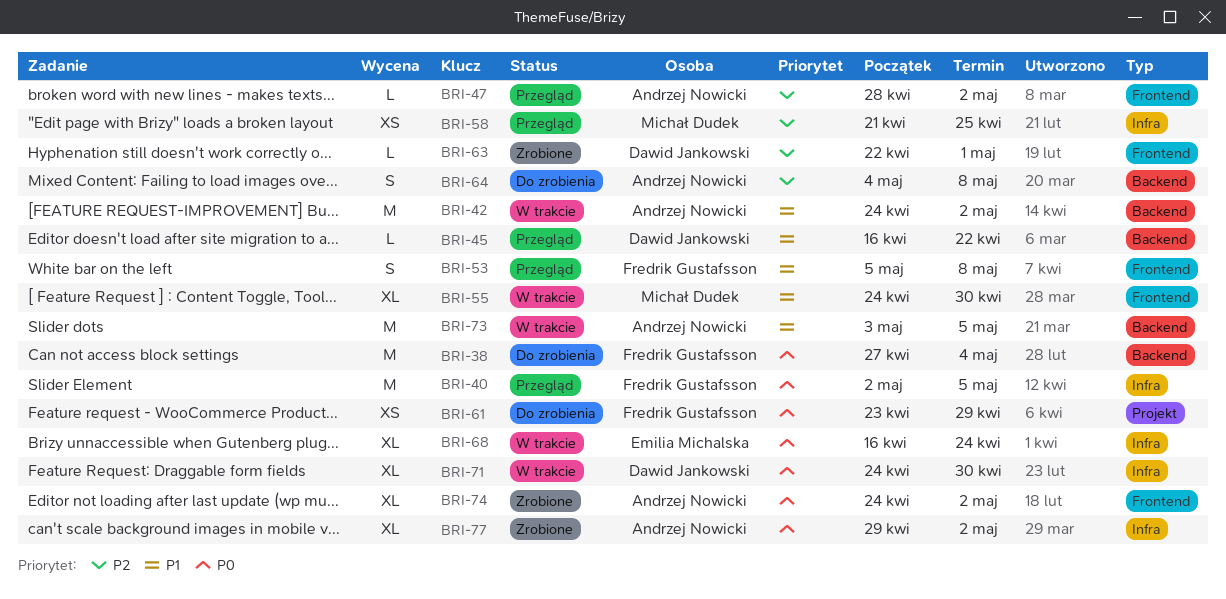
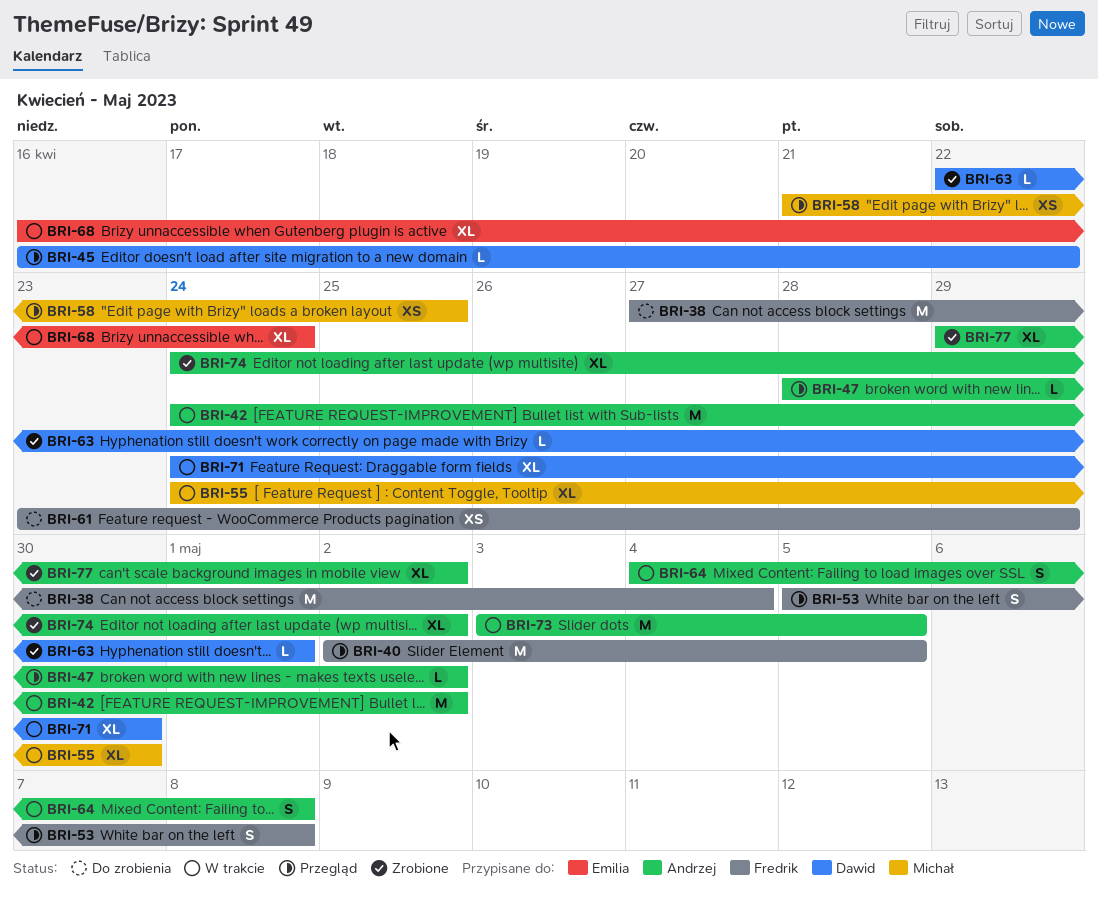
BRI-64, status: Do zrobienia -> W trakcie

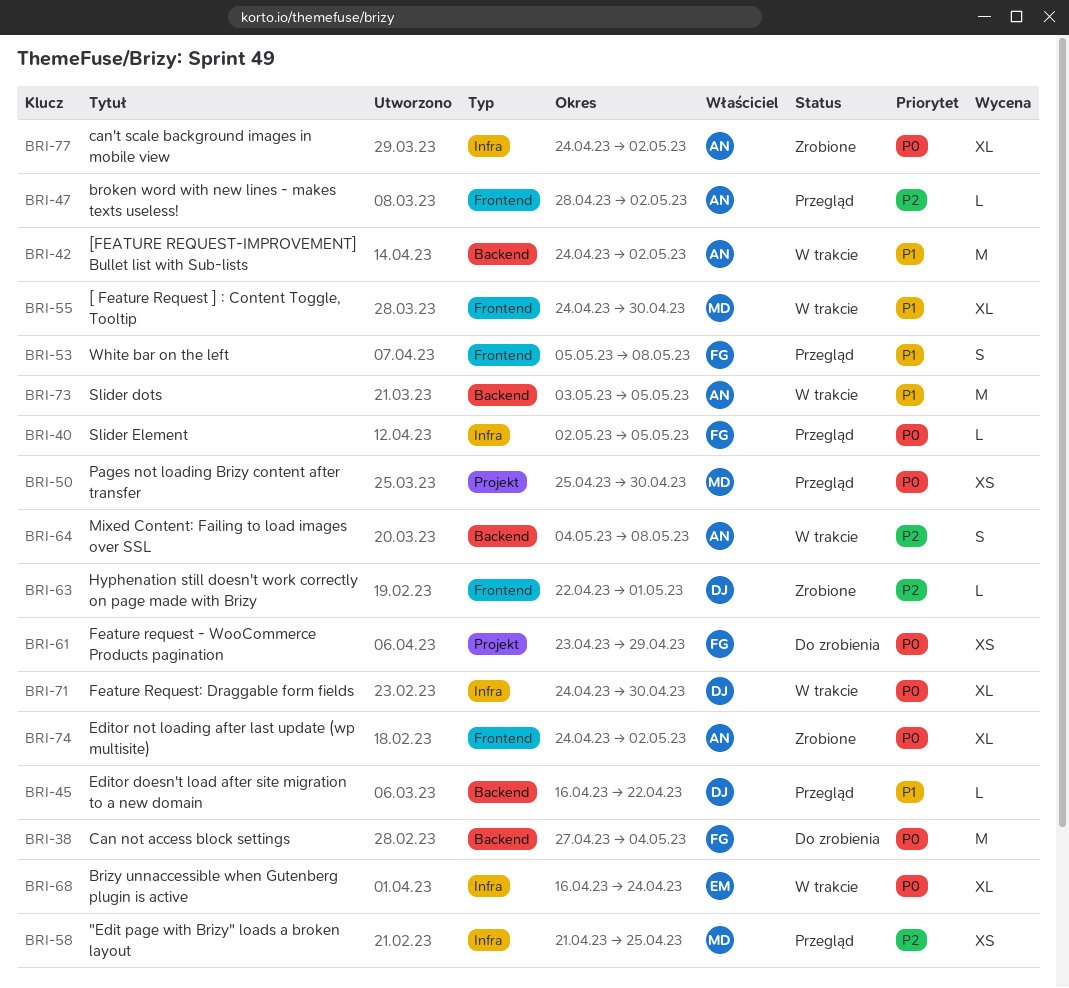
BRI-40, estimate: M -> L
BRI-50: none -> present
BRI-77, start: Apr 29 -> Apr 24

